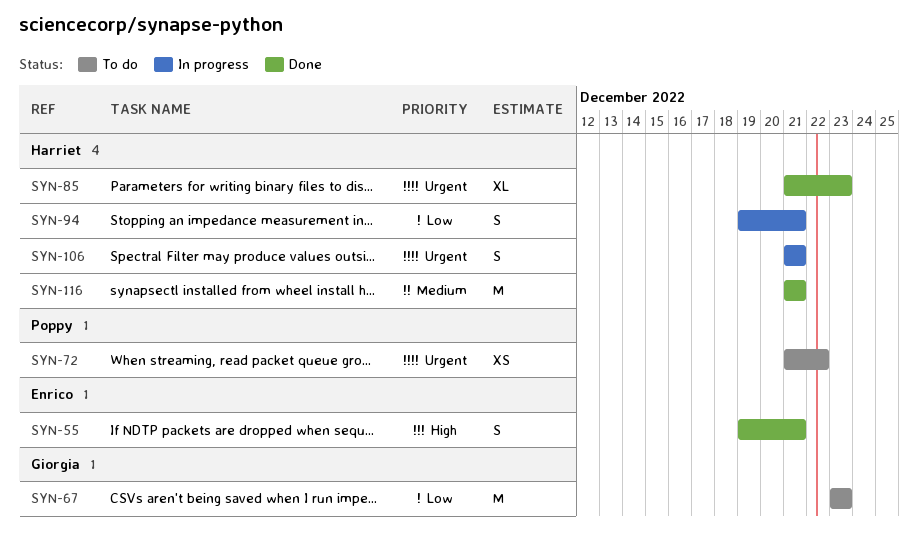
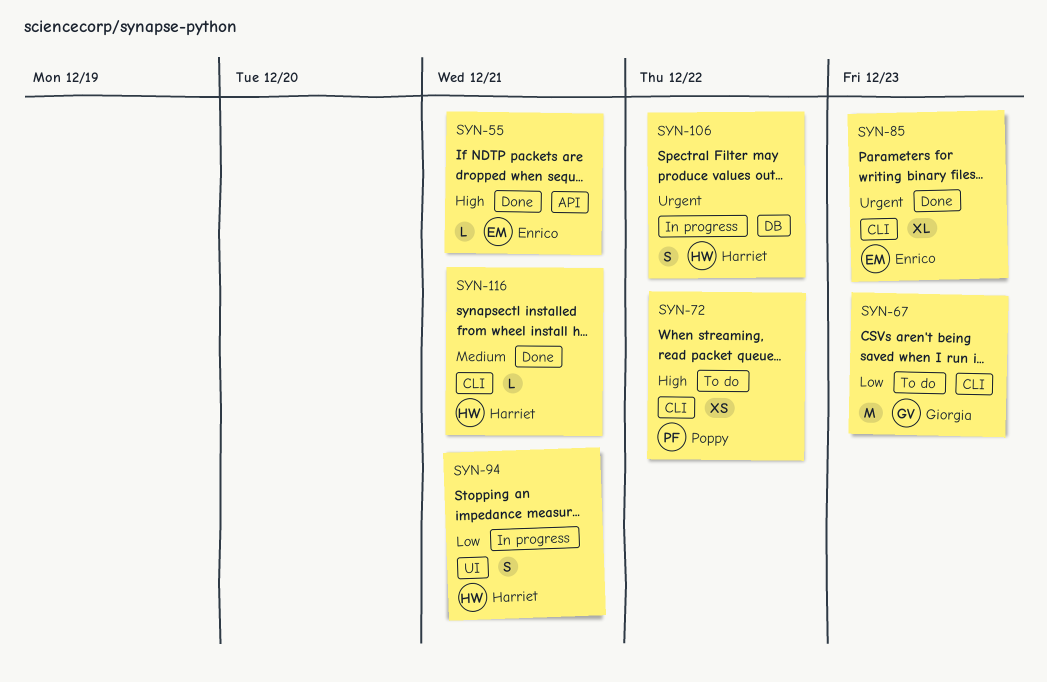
SYN-55, estimate: S -> L
SYN-72, priority: Urgent -> High
SYN-85, owner: Harriet -> Enrico
SYN-106, due: Dec 21 -> Dec 22
SYN-116, estimate: M -> L

